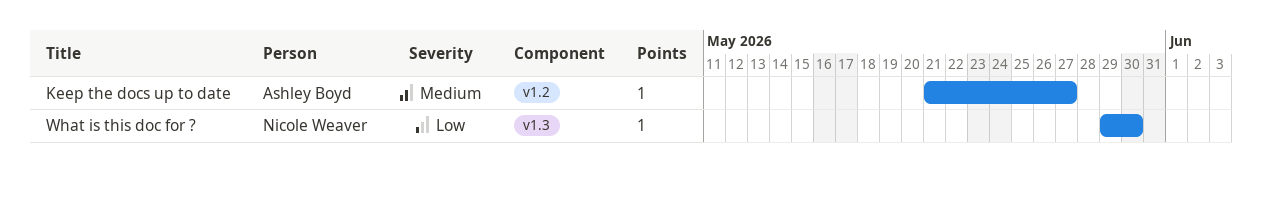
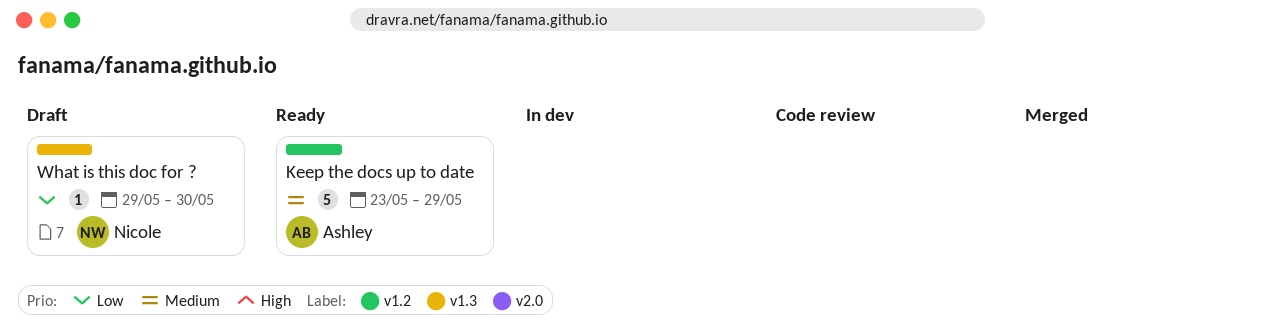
Keep the docs up to date, estimate: 1 -> 5
Keep the docs up to date, start: May 21 -> May 23
Keep the docs up to date, due: May 27 -> May 29

